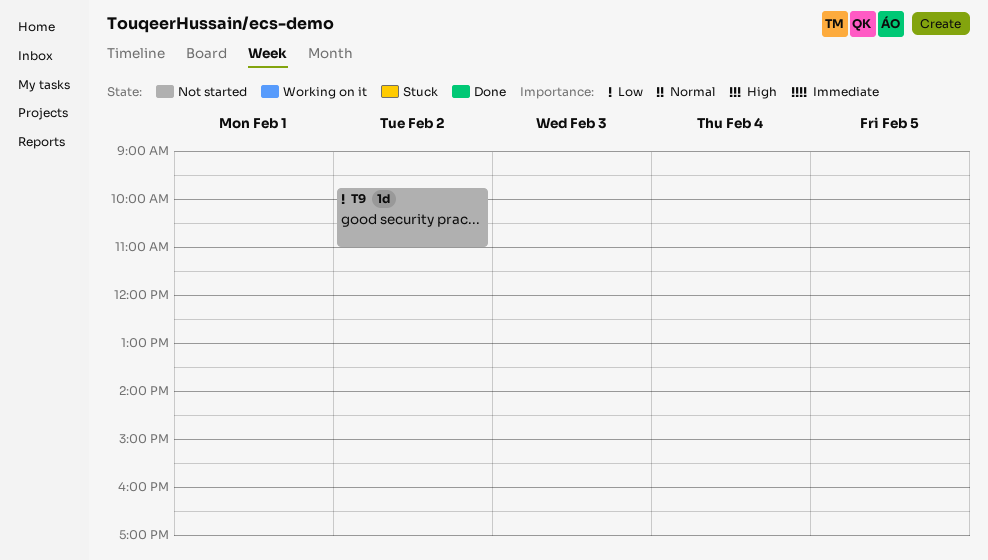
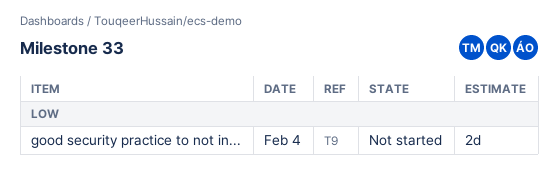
T9, estimate: 1d -> 2d
T9, day: Feb 2 -> Feb 4

